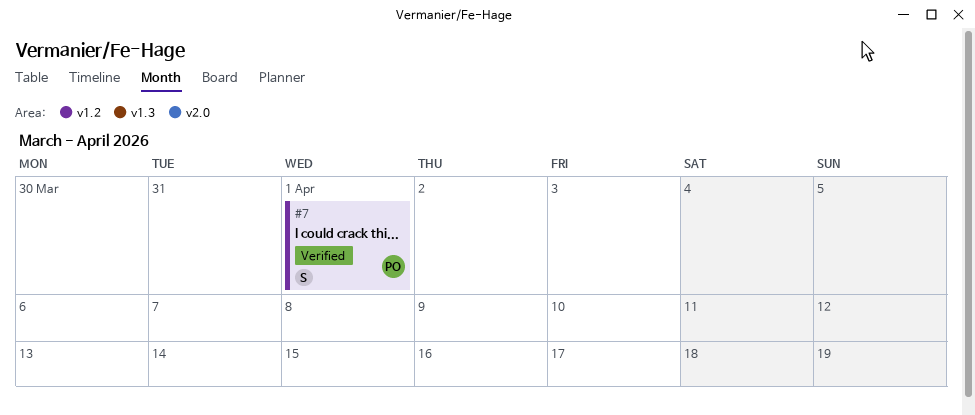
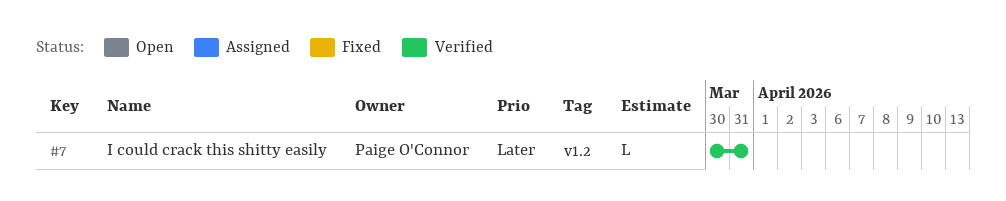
#7, estimate: S -> L
#7, due: Apr 1 -> Mar 31

